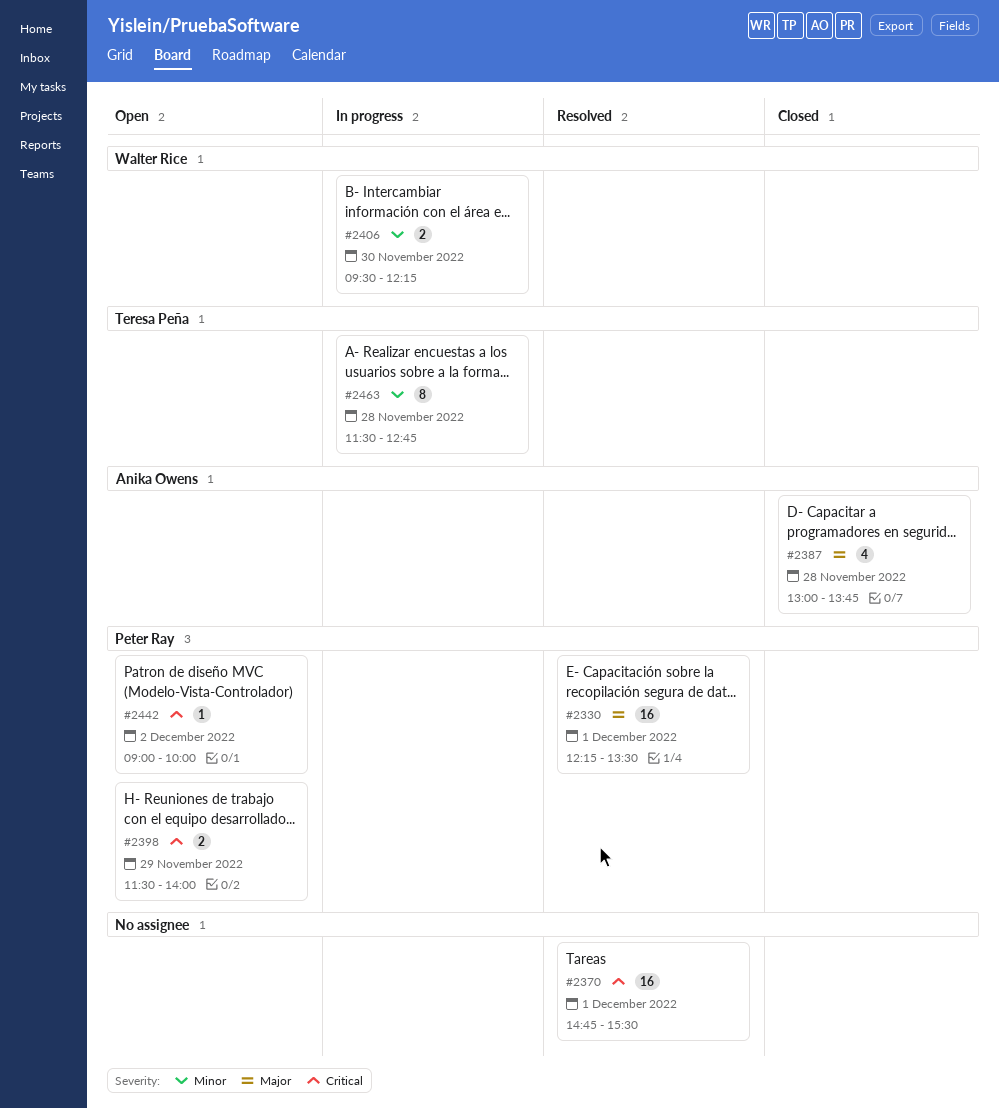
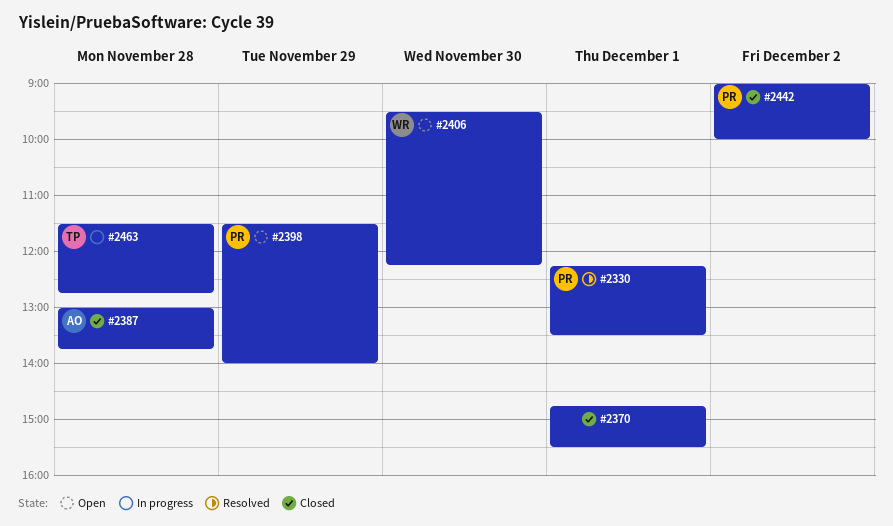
#2370, status: Resolved -> Closed
#2406, status: In progress -> Open
#2442, status: Open -> Closed

